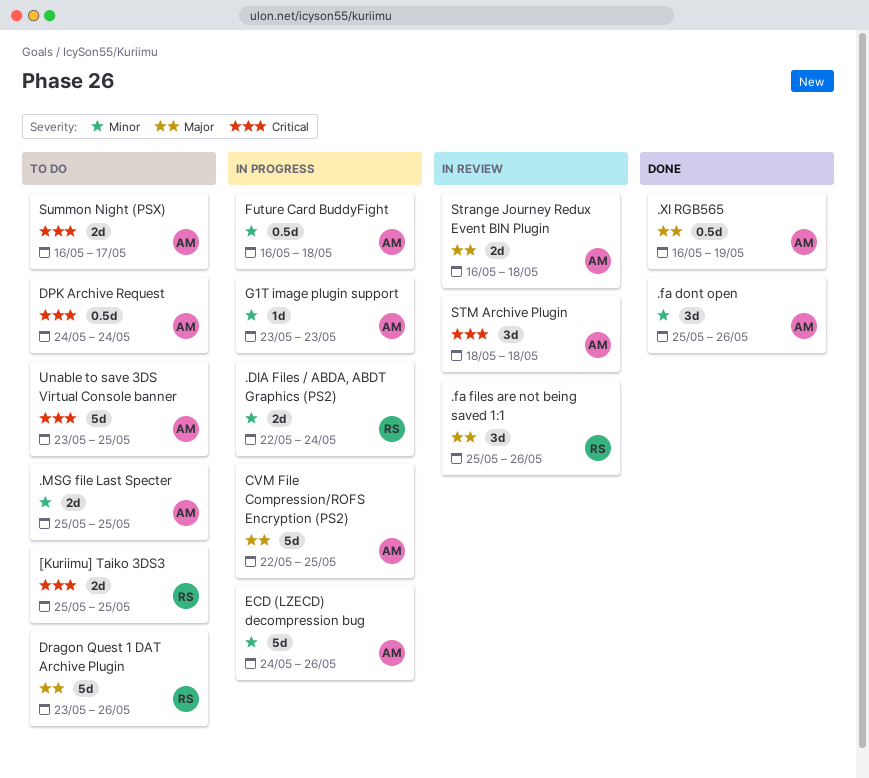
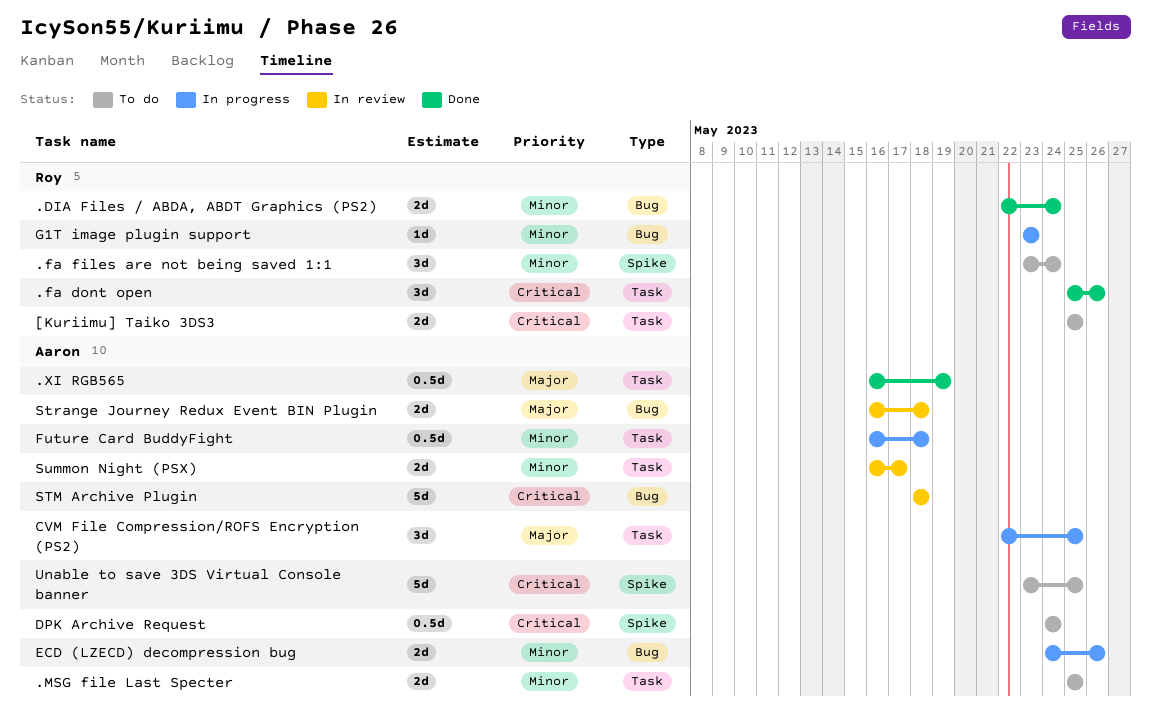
.DIA Files / ABDA, ABDT Graphics (PS2), status: In progress -> Done
.fa dont open, owner: Aaron -> Roy
.fa dont open, priority: Minor -> Critical
.fa files are not being saved 1:1, status: In review -> To do
.fa files are not being saved 1:1, priority: Major -> Minor
.fa files are not being saved 1:1, start: May 25 -> May 23
.fa files are not being saved 1:1, due: May 26 -> May 24
CVM File Compression/ROFS Encryption (PS2), estimate: 5d -> 3d
Dragon Quest 1 DAT Archive Plugin: present -> none
ECD (LZECD) decompression bug, estimate: 5d -> 2d
G1T image plugin support, owner: Aaron -> Roy
STM Archive Plugin, estimate: 3d -> 5d
Summon Night (PSX), status: To do -> In review
Summon Night (PSX), priority: Critical -> Minor

